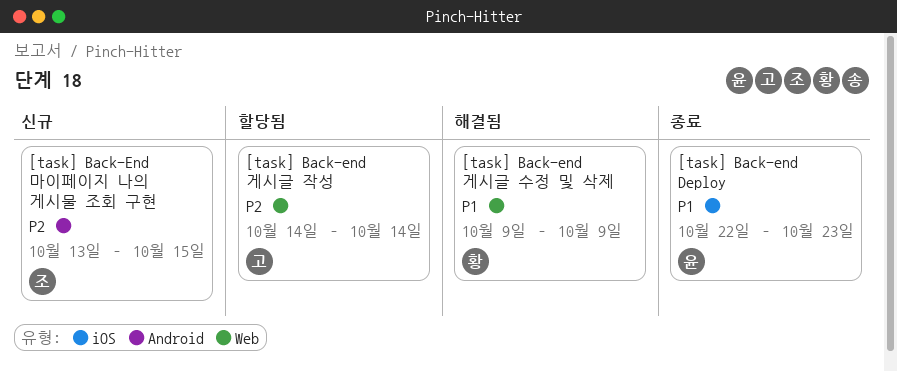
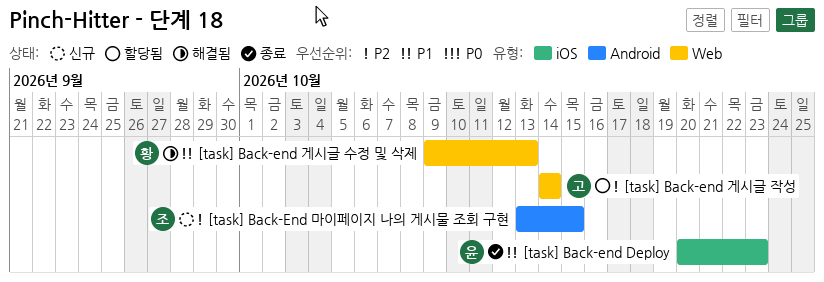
[task] Back-end Deploy, start: Oct 22 -> Oct 20
[task] Back-end 게시글 수정 및 삭제, due: Oct 9 -> Oct 13

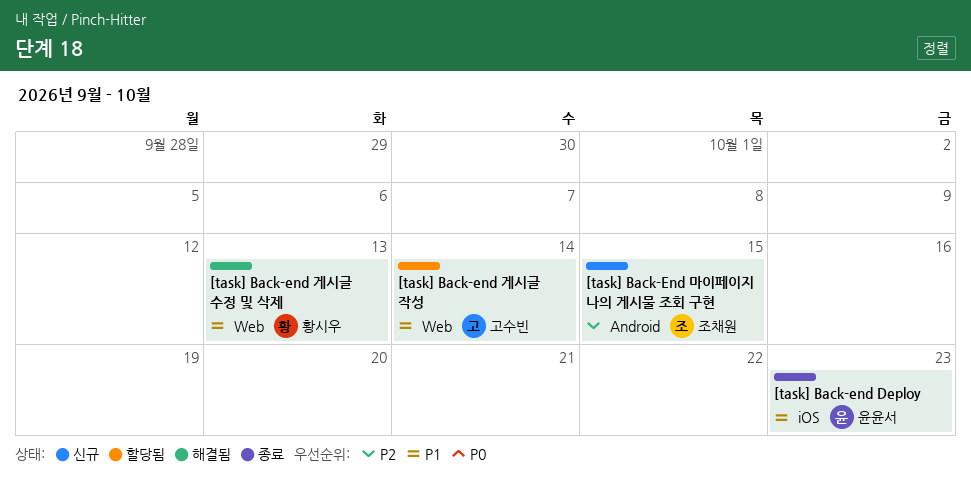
[task] Back-end 게시글 작성, priority: P2 -> P1

